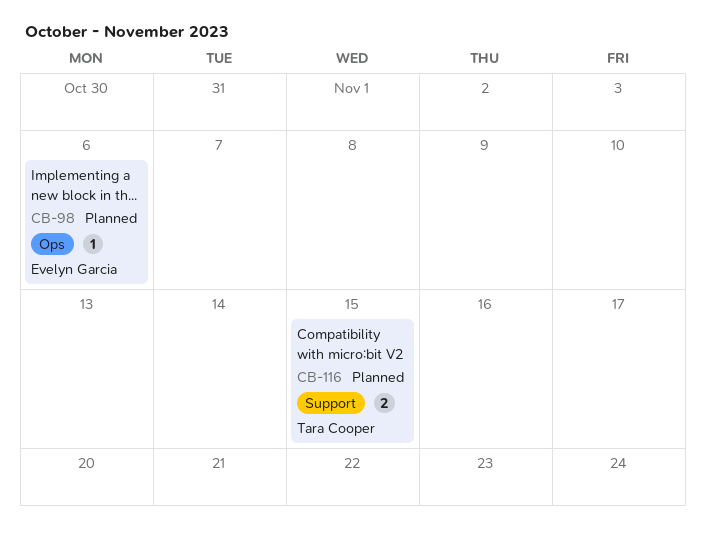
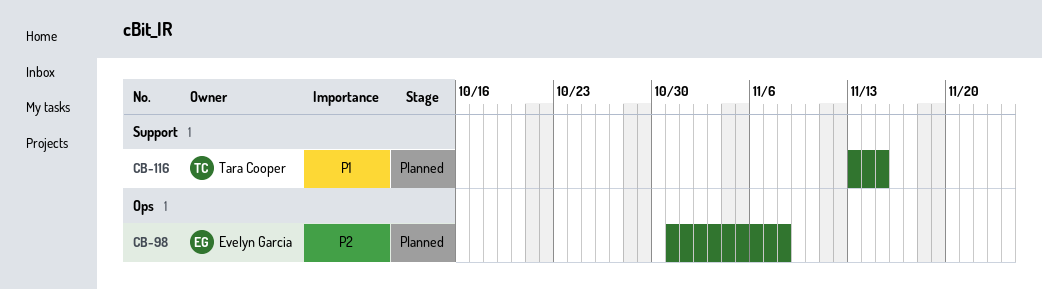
CB-98, due: Nov 6 -> Nov 8

